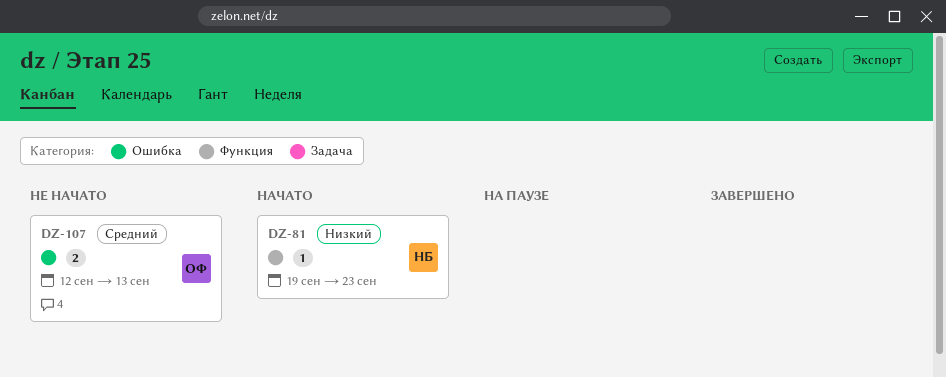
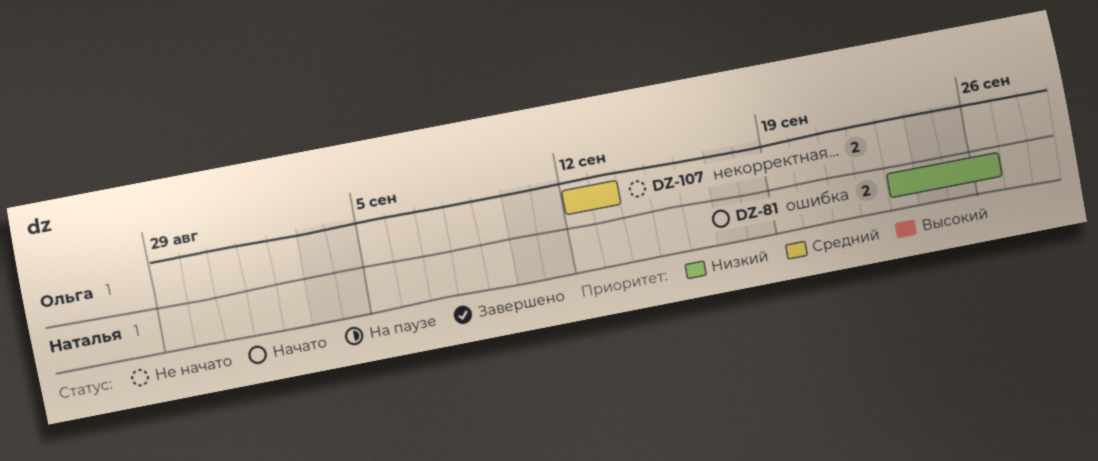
DZ-81, estimate: 1 -> 2
DZ-81, start: Sep 19 -> Sep 23
DZ-81, due: Sep 23 -> Sep 26

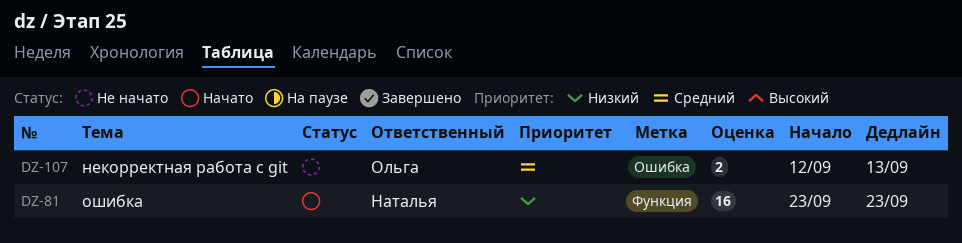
DZ-81, estimate: 2 -> 16
DZ-81, due: Sep 26 -> Sep 23

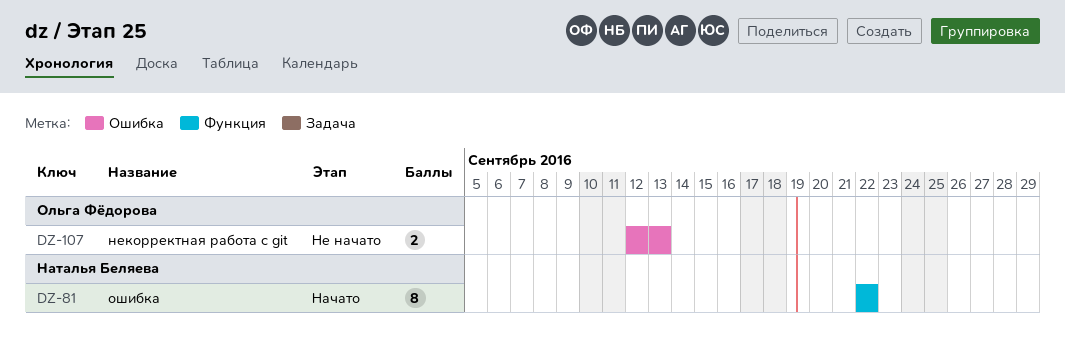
DZ-81, estimate: 16 -> 8
DZ-81, start: Sep 23 -> Sep 22
DZ-81, due: Sep 23 -> Sep 22

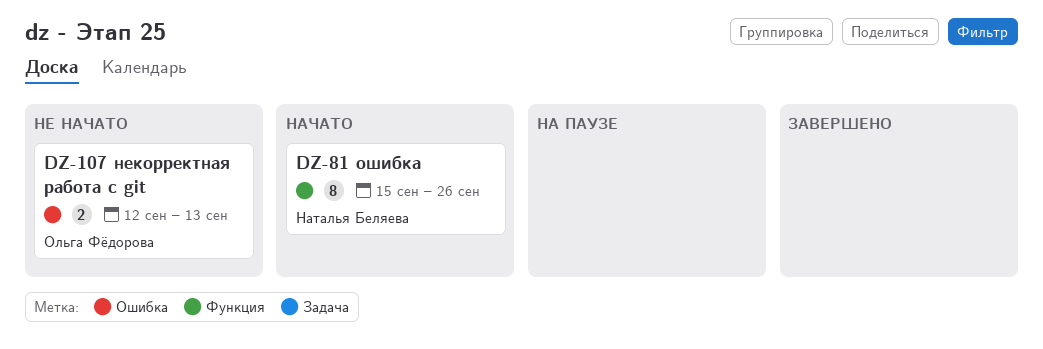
DZ-81, start: Sep 22 -> Sep 15
DZ-81, due: Sep 22 -> Sep 26

